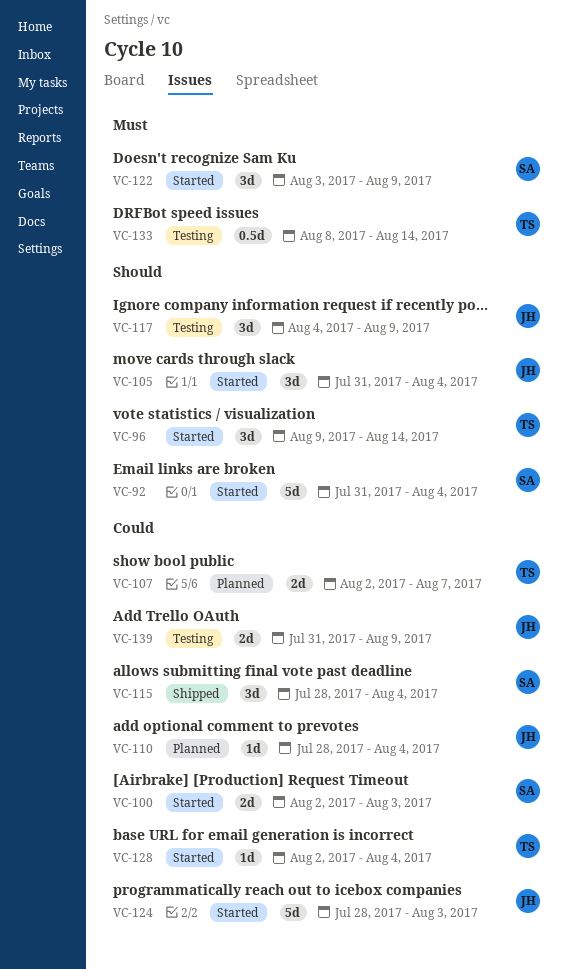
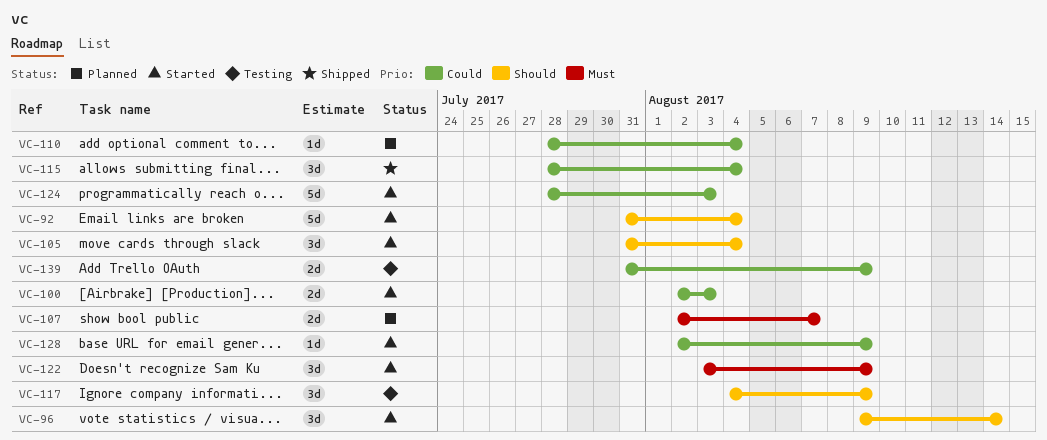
VC-107, priority: Could -> Must
VC-128, due: Aug 4 -> Aug 9
VC-133: present -> none

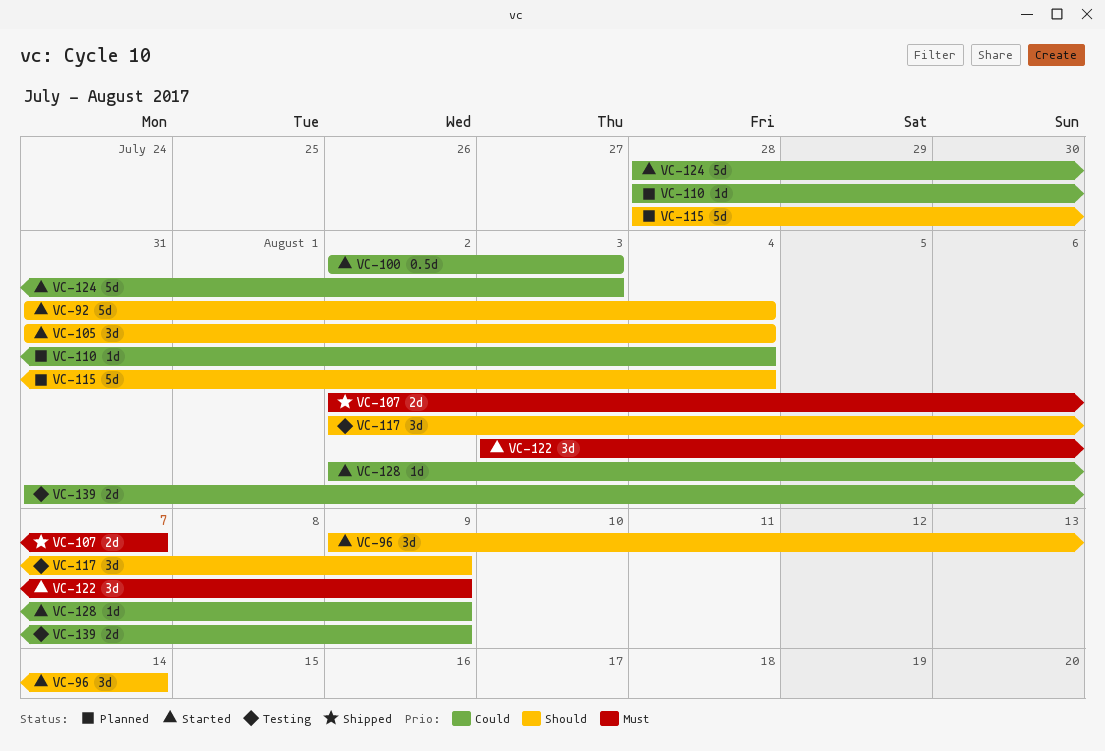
VC-100, estimate: 2d -> 0.5d
VC-107, status: Planned -> Shipped
VC-115, status: Shipped -> Planned
VC-115, priority: Could -> Should
VC-115, estimate: 3d -> 5d
VC-117, start: Aug 4 -> Aug 2

